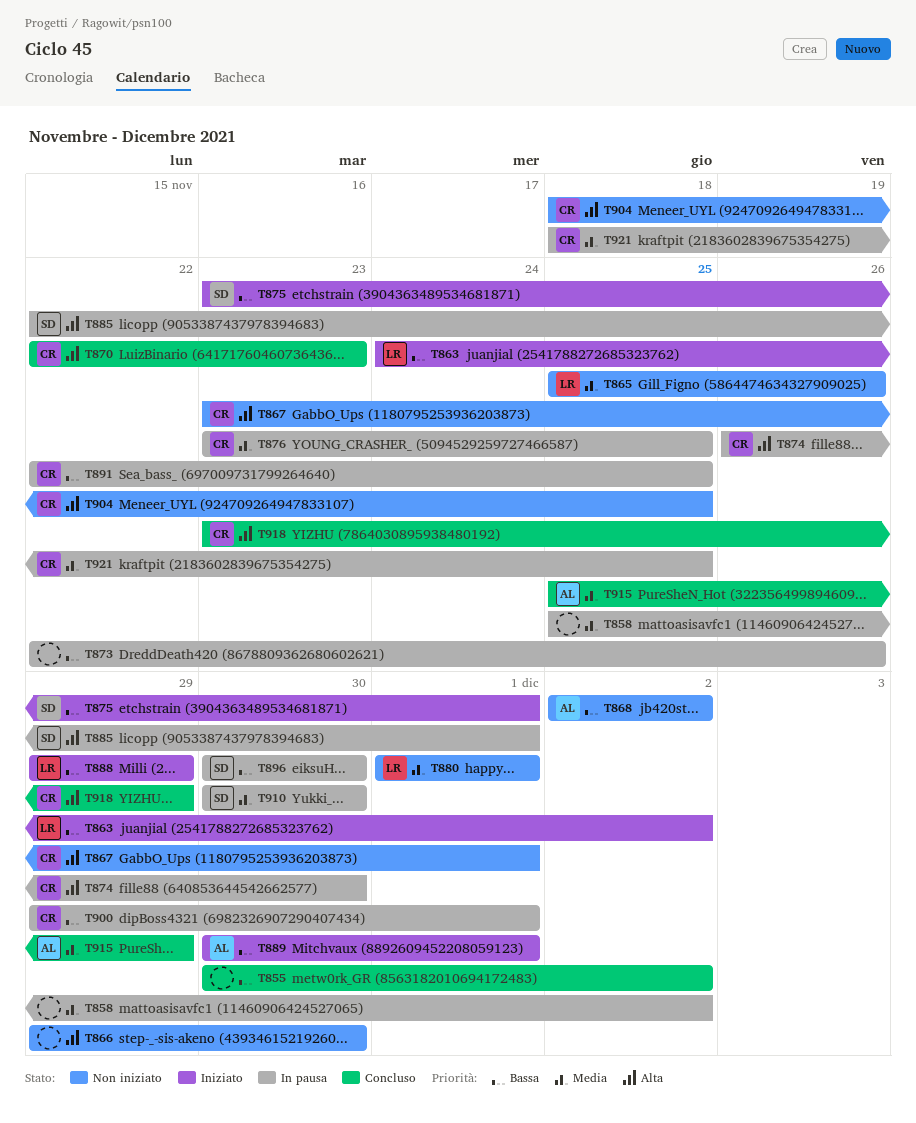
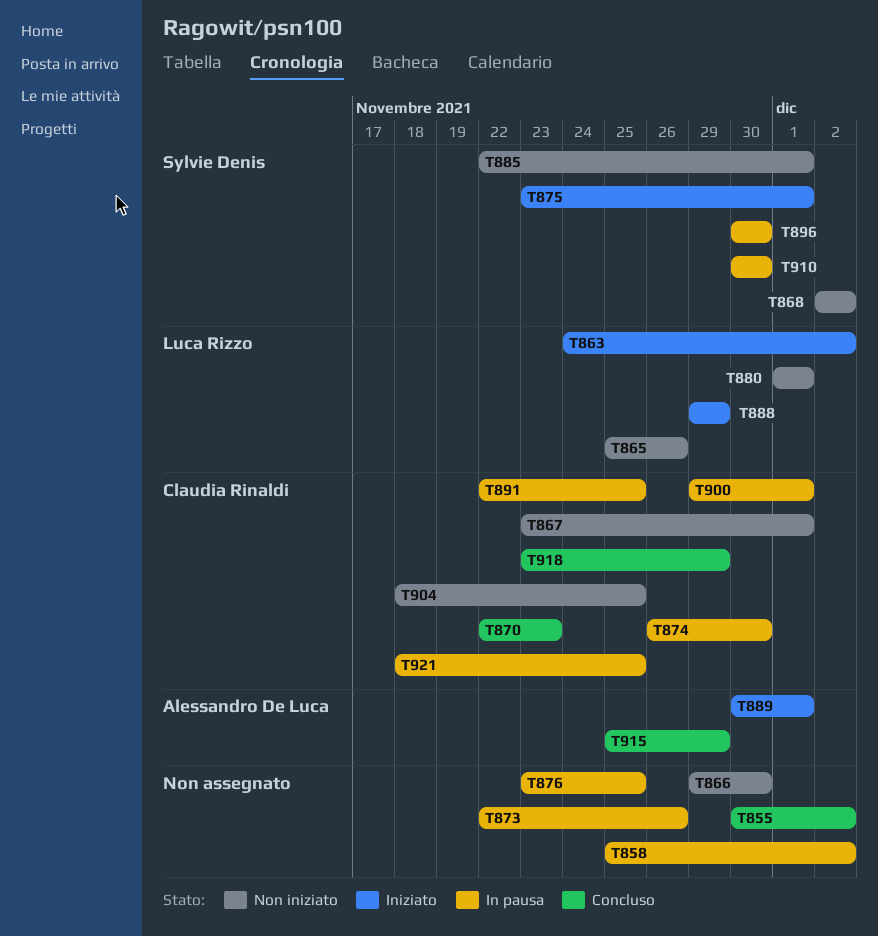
T868, owner: Alessandro De Luca -> Sylvie Denis
T876, owner: Claudia Rinaldi -> none
T885, status: In pausa -> Non iniziato

